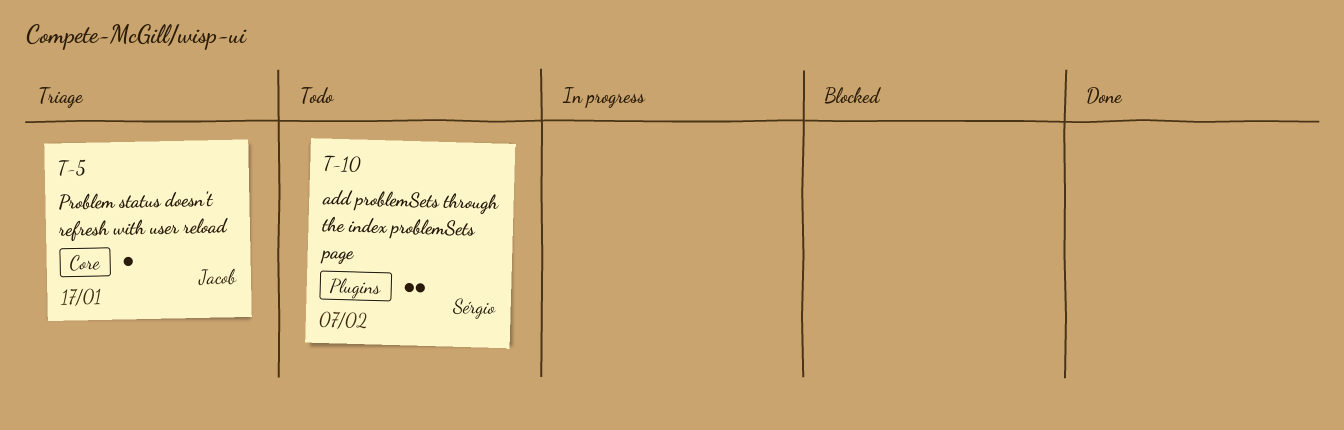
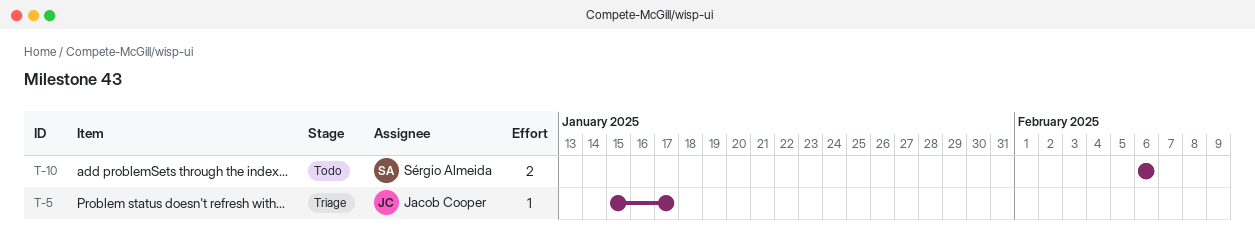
T-10, due: Feb 7 -> Feb 6

